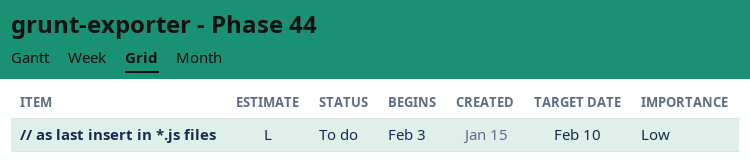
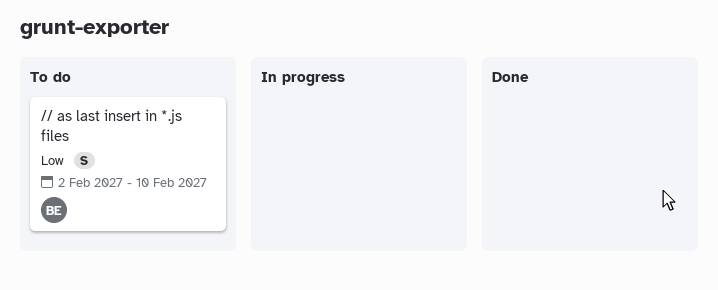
// as last insert in *.js files, estimate: L -> S
// as last insert in *.js files, start: Feb 3 -> Feb 2

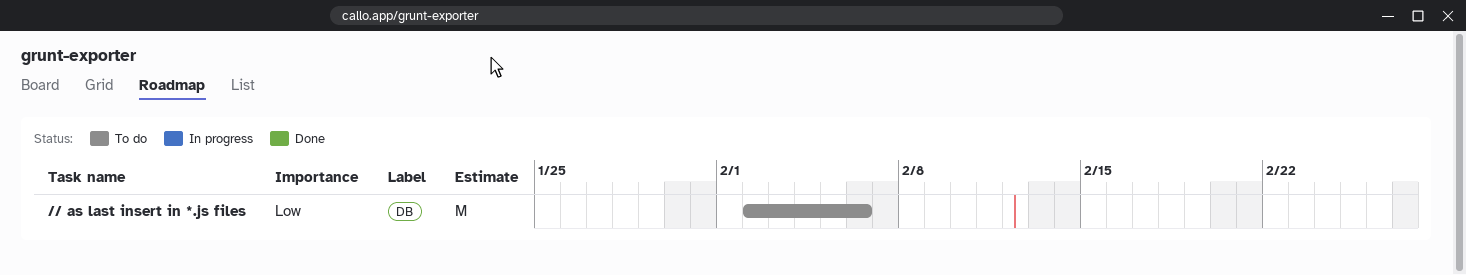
// as last insert in *.js files, estimate: S -> M
// as last insert in *.js files, due: Feb 10 -> Feb 6

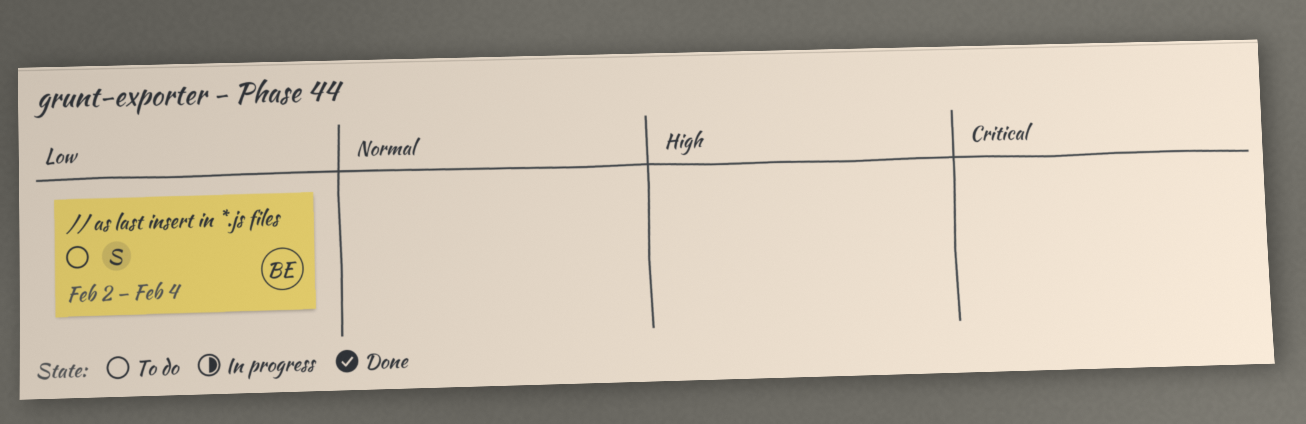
// as last insert in *.js files, estimate: M -> S
// as last insert in *.js files, due: Feb 6 -> Feb 4

